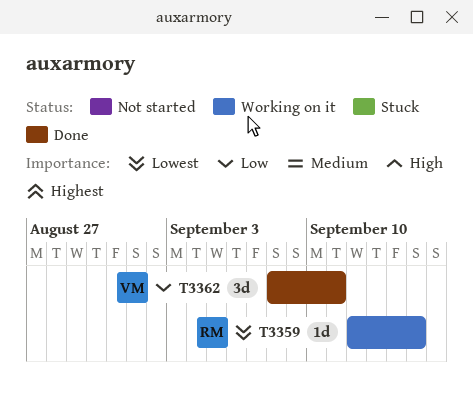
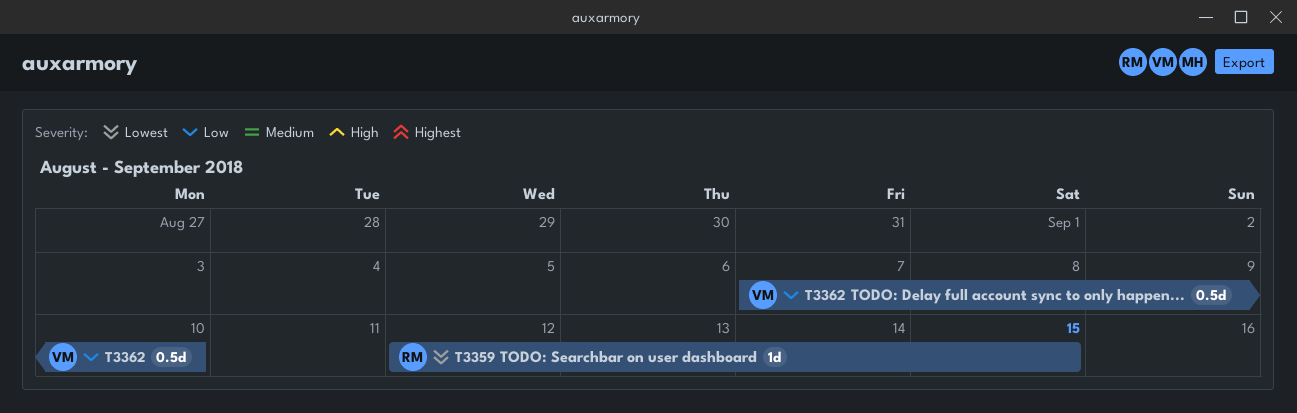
T3362, estimate: 3d -> 0.5d
T3362, start: Sep 8 -> Sep 7
T3362, due: Sep 11 -> Sep 10

